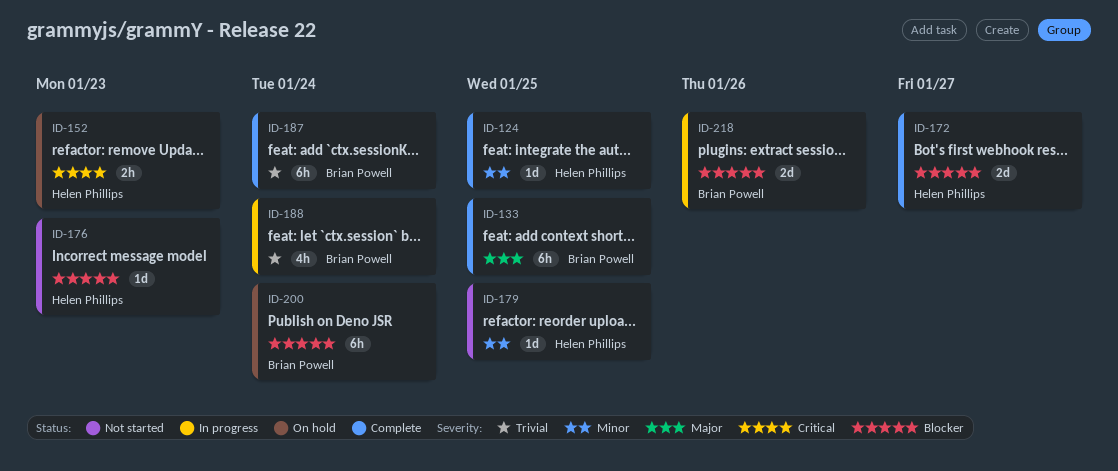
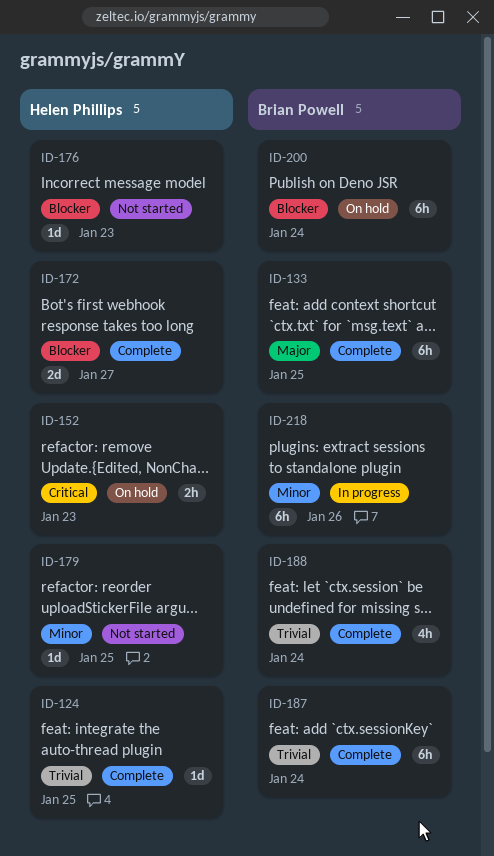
ID-124, priority: Minor -> Trivial
ID-188, status: In progress -> Complete
ID-218, priority: Blocker -> Minor
ID-218, estimate: 2d -> 6h

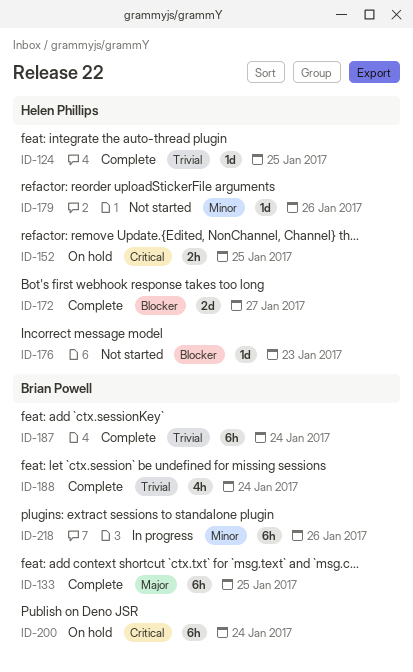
ID-152, due: Jan 23 -> Jan 25
ID-179, due: Jan 25 -> Jan 26
ID-200, priority: Blocker -> Critical

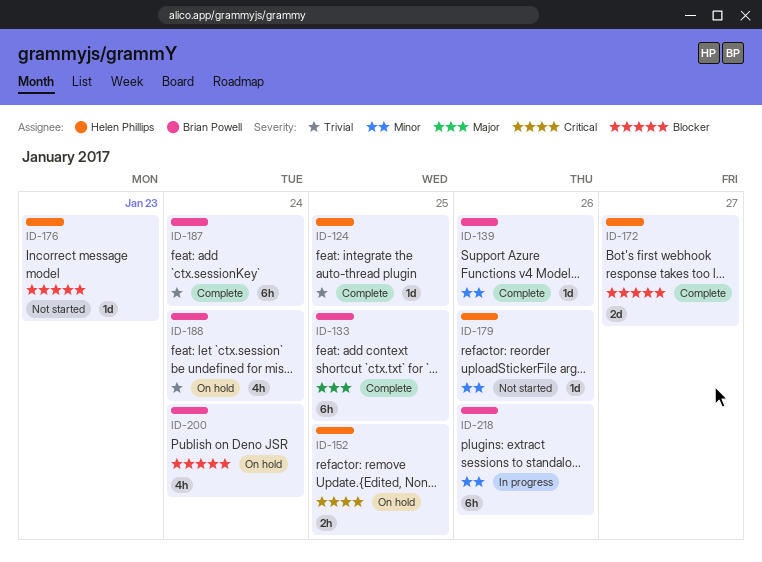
ID-139: none -> present
ID-188, status: Complete -> On hold
ID-200, priority: Critical -> Blocker
ID-200, estimate: 6h -> 4h

